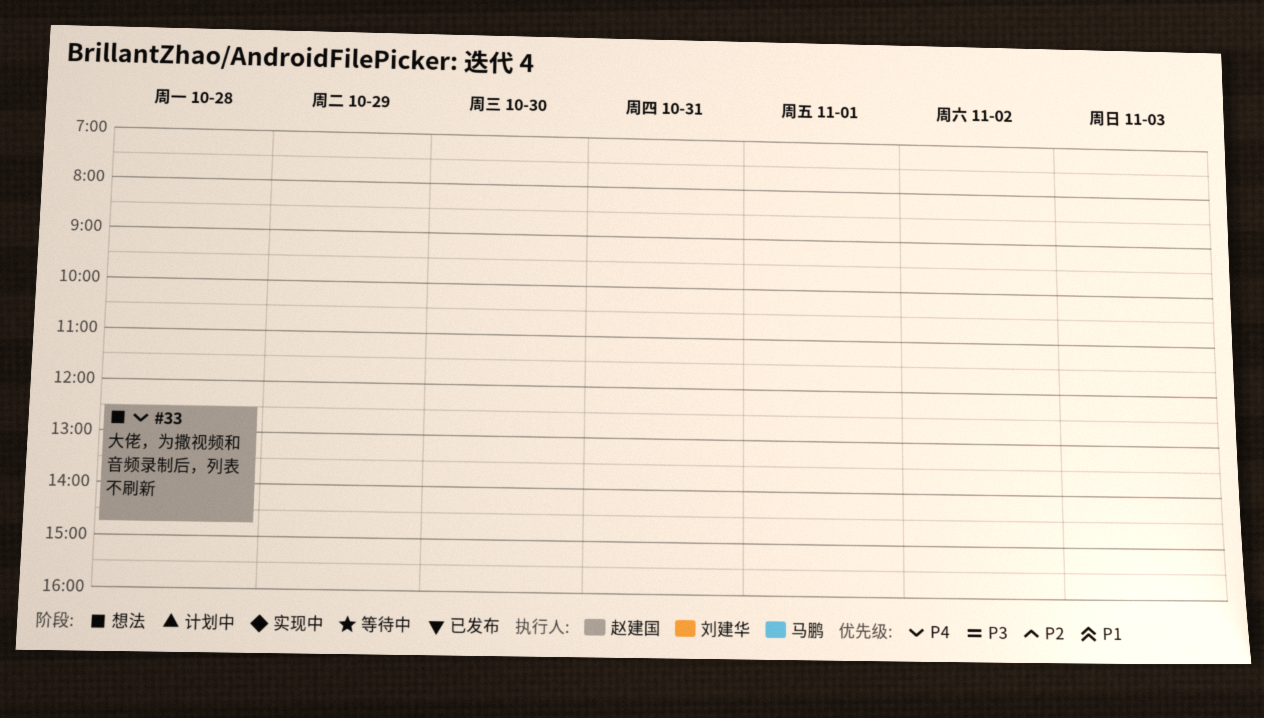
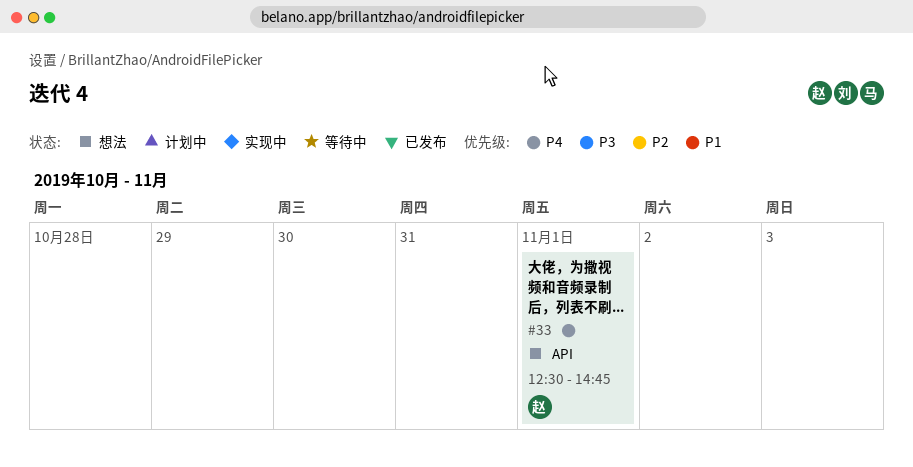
#33, day: Oct 28 -> Nov 1

